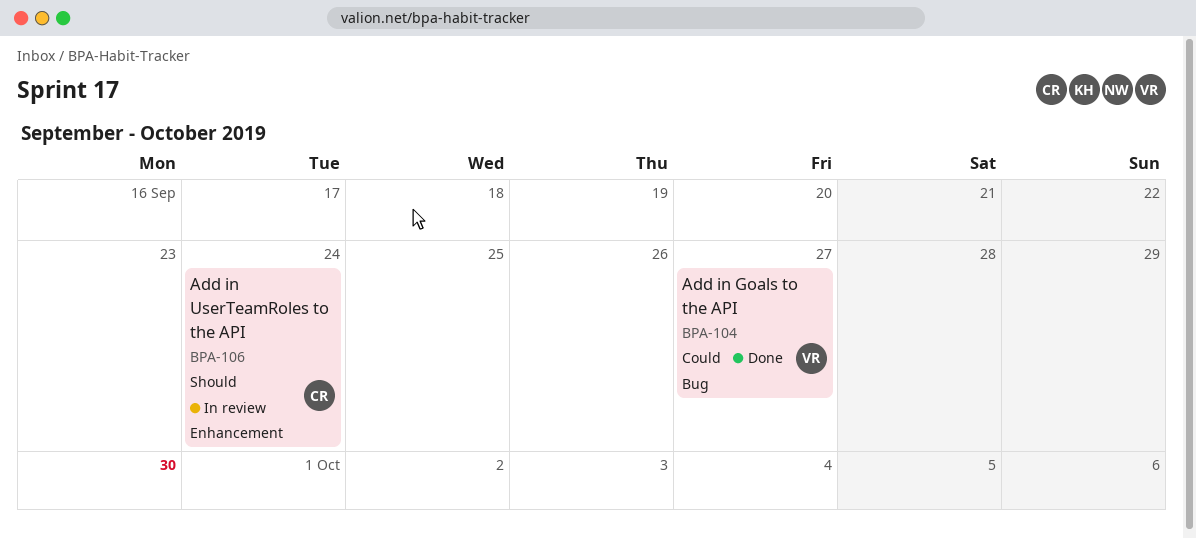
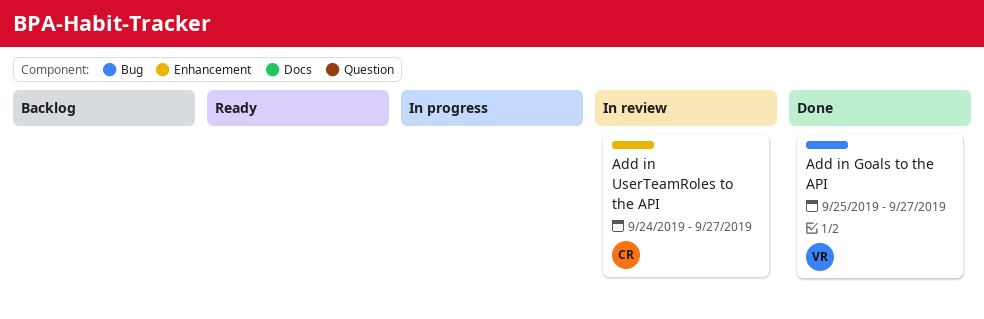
Add in UserTeamRoles to the API, due: Sep 24 -> Sep 27

